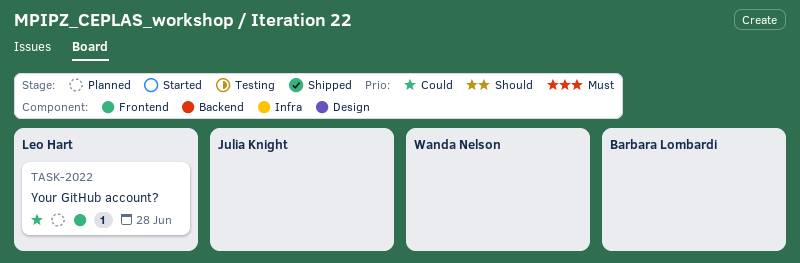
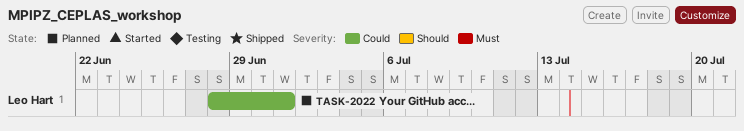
TASK-2022, due: Jun 28 -> Jul 1

